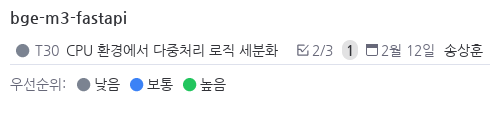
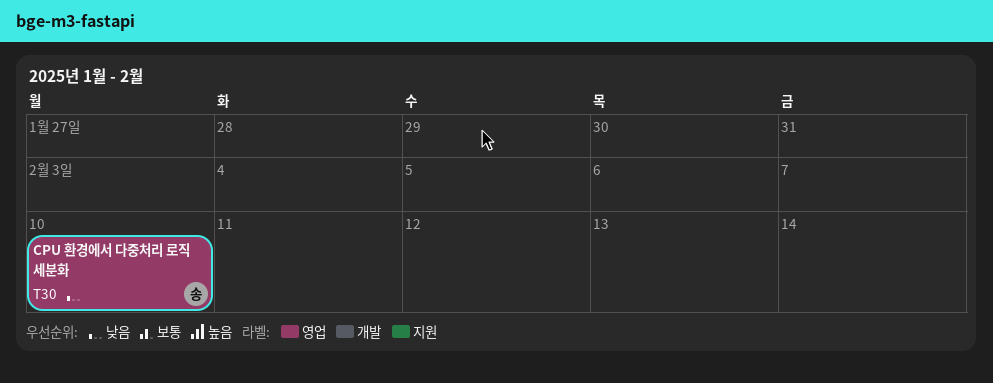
T30, due: Feb 12 -> Feb 10

